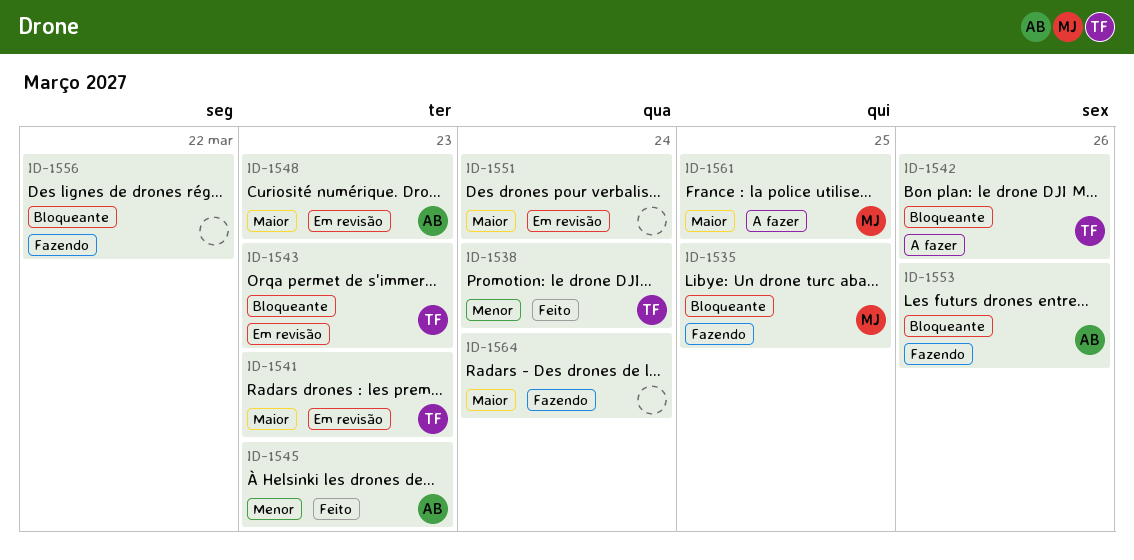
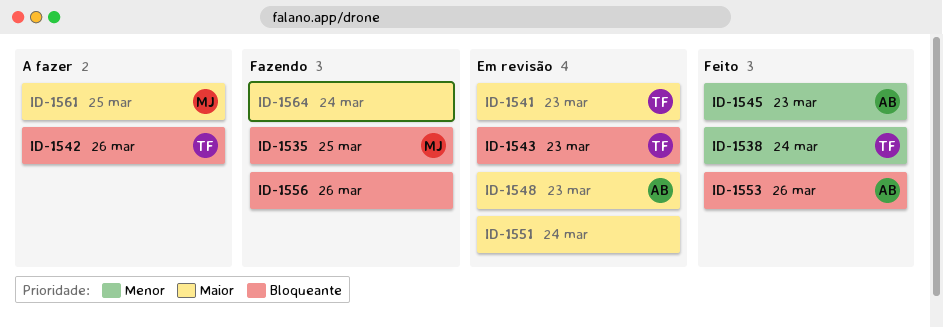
ID-1553, status: Fazendo -> Feito
ID-1556, due: Mar 22 -> Mar 26

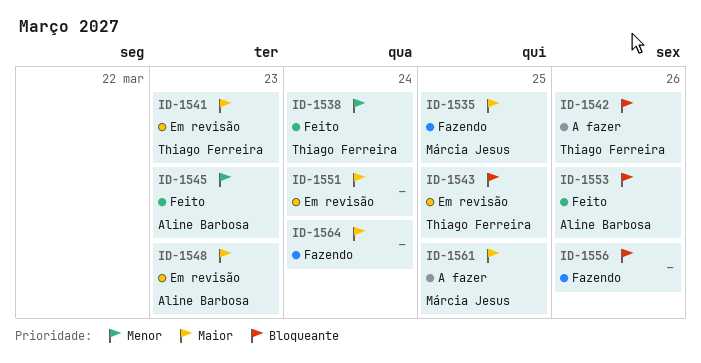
ID-1535, priority: Bloqueante -> Maior
ID-1543, due: Mar 23 -> Mar 25

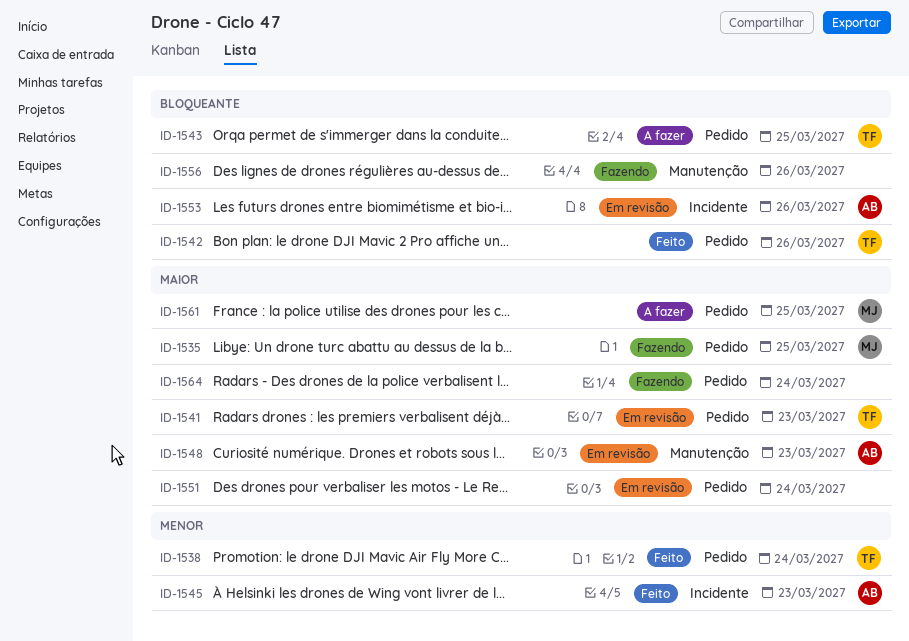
ID-1542, status: A fazer -> Feito
ID-1543, status: Em revisão -> A fazer
ID-1553, status: Feito -> Em revisão

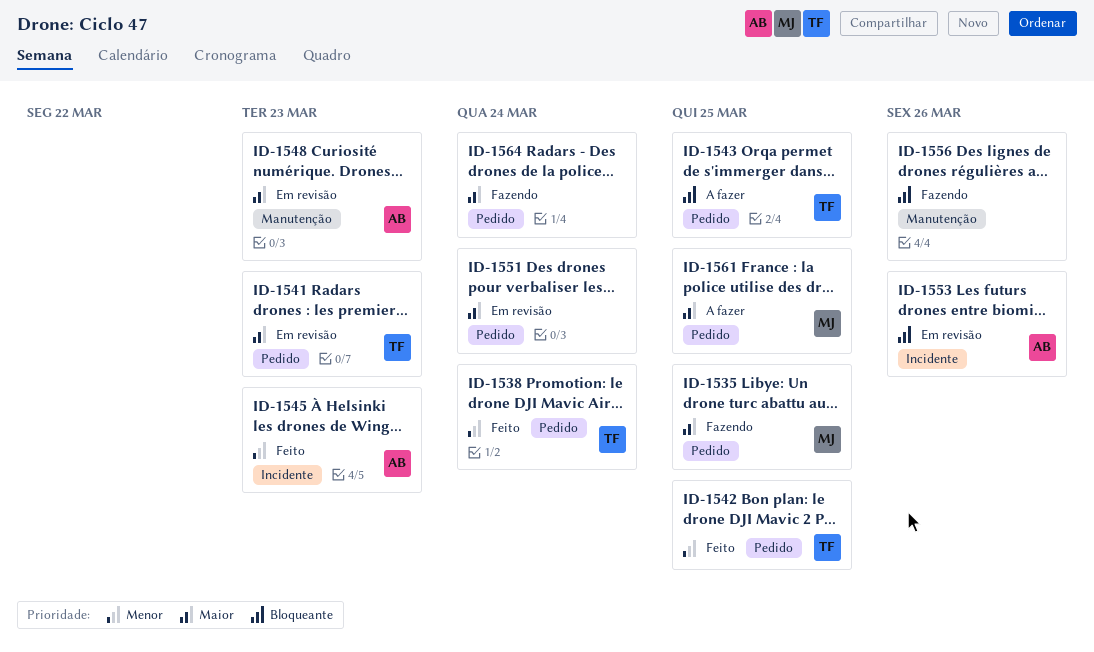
ID-1542, priority: Bloqueante -> Menor
ID-1542, due: Mar 26 -> Mar 25

